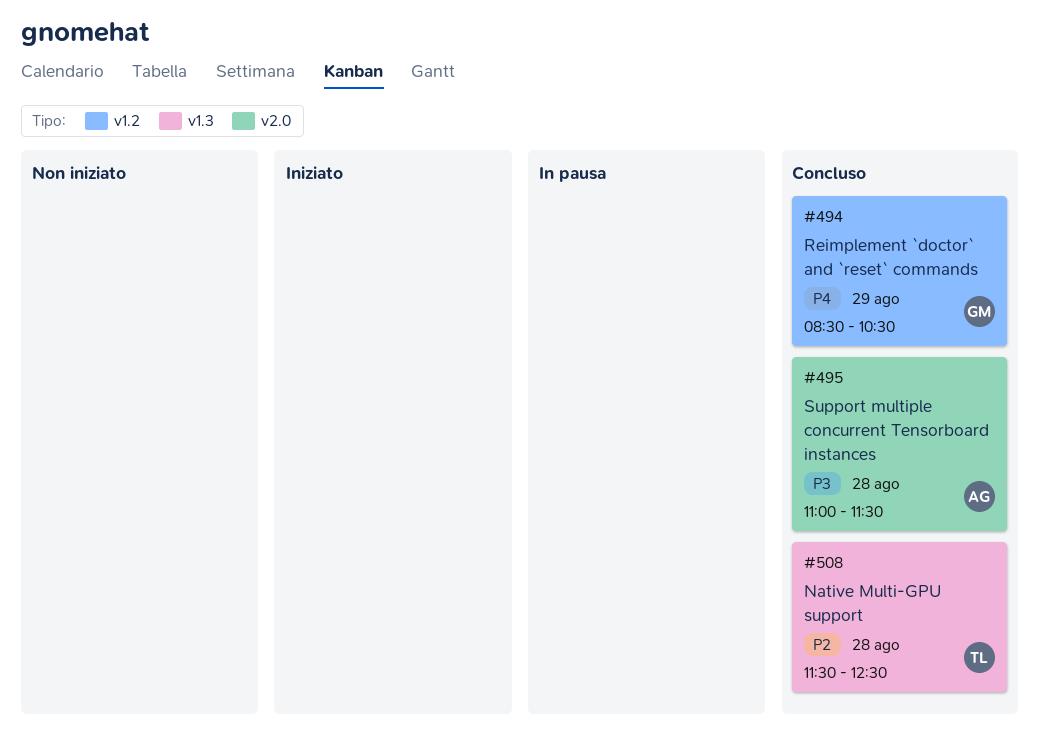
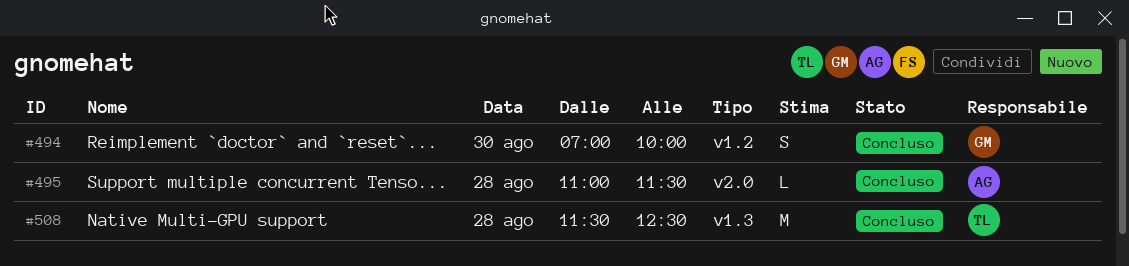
#494, day: Aug 29 -> Aug 30
#494, begins: 08:30 -> 07:00
#494, ends: 10:30 -> 10:00

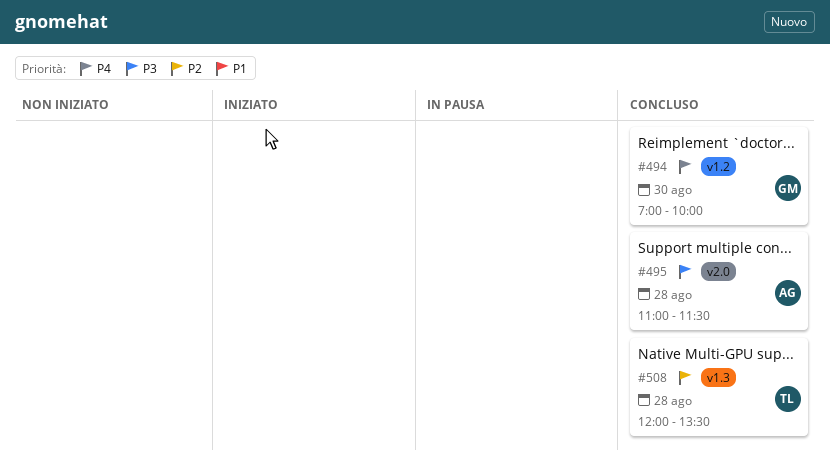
#508, begins: 11:30 -> 12:00
#508, ends: 12:30 -> 13:30

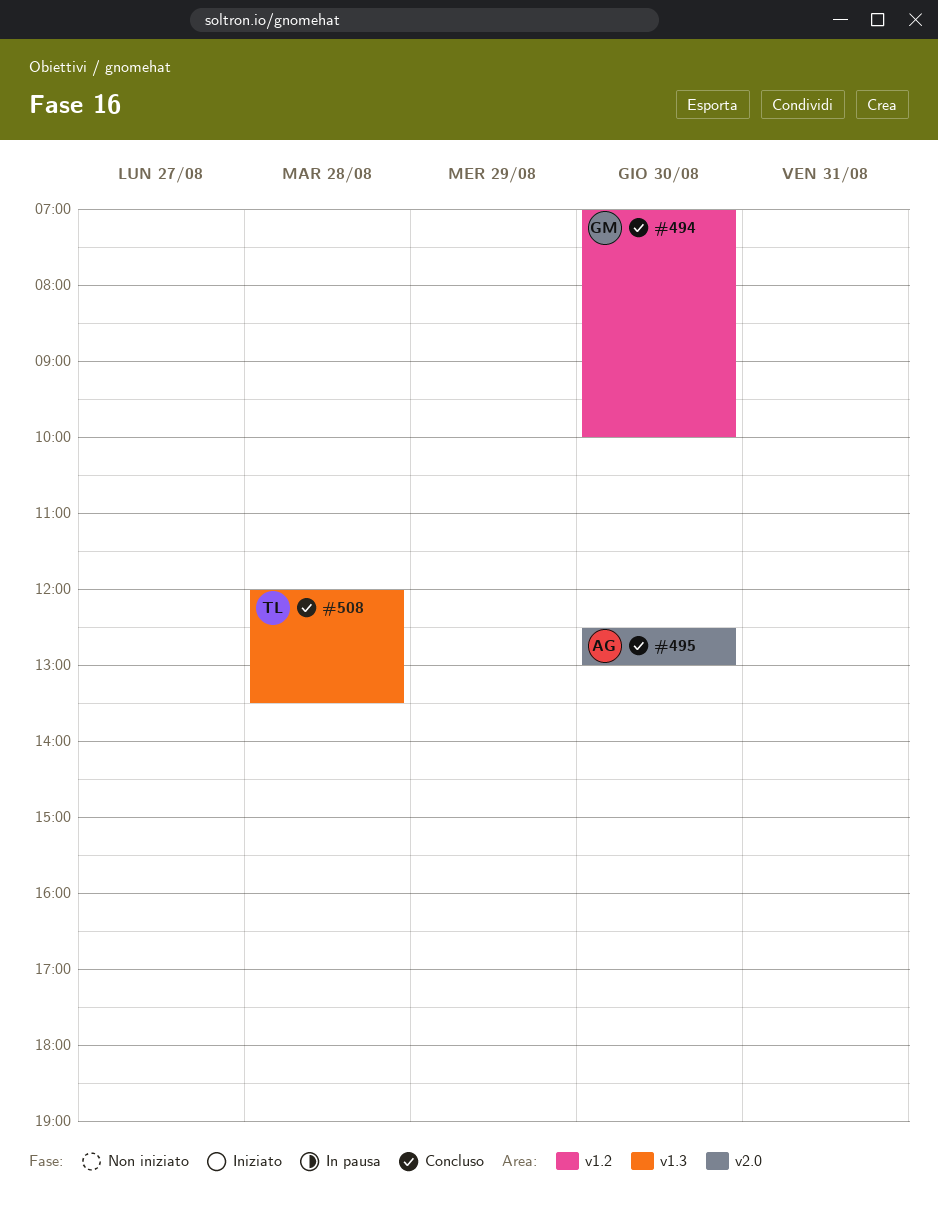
#495, day: Aug 28 -> Aug 30
#495, begins: 11:00 -> 12:30
#495, ends: 11:30 -> 13:00

